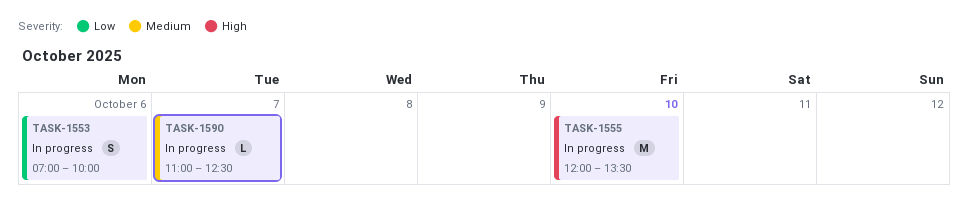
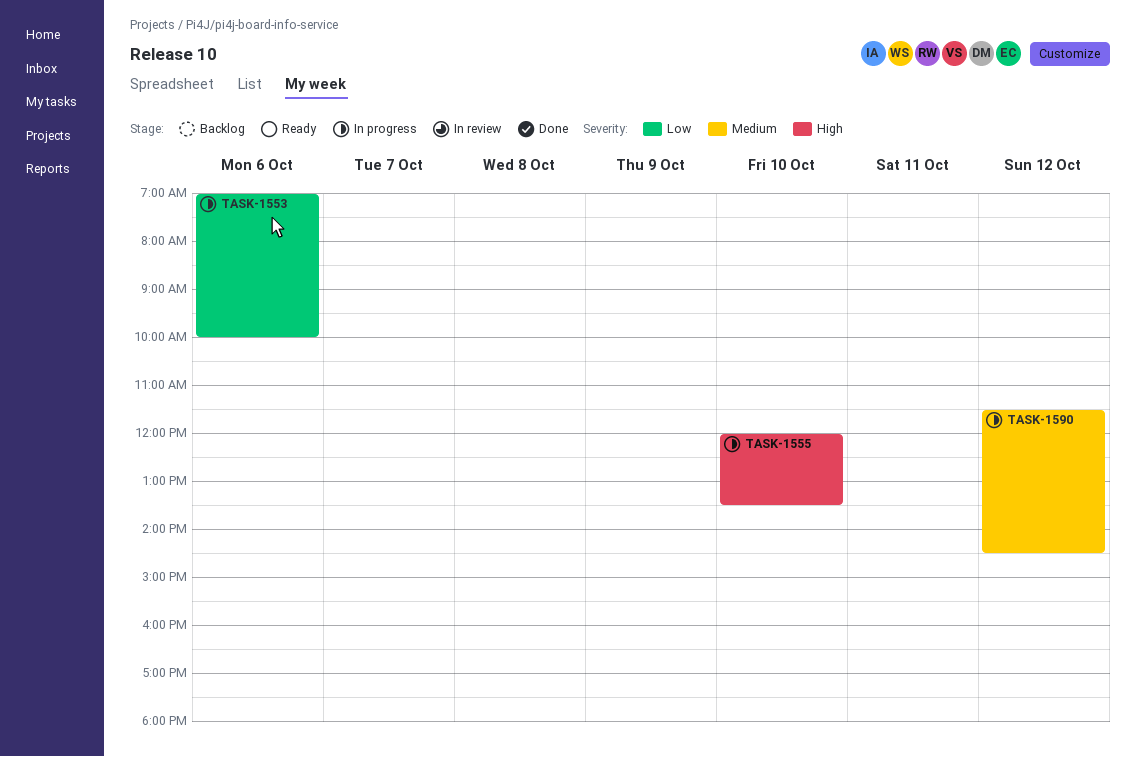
TASK-1590, day: Oct 7 -> Oct 12
TASK-1590, begins: 11:00 -> 11:30
TASK-1590, ends: 12:30 -> 14:30

